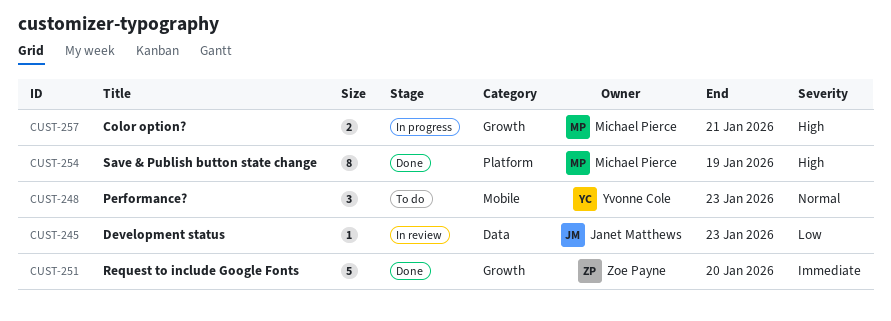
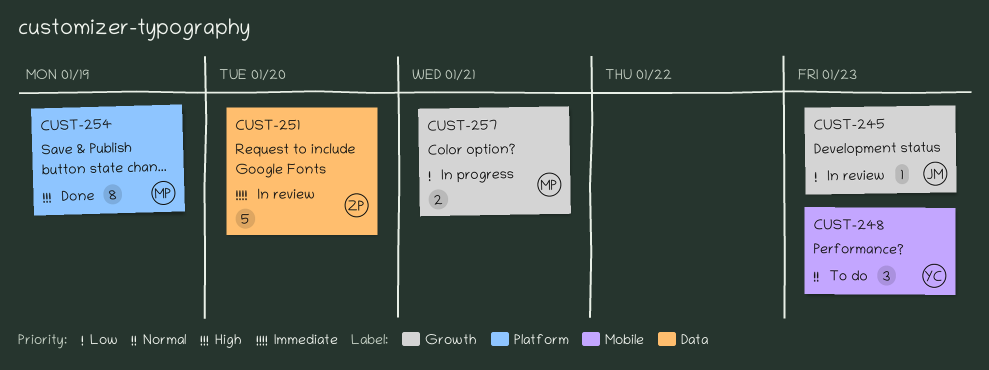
CUST-245, label: Data -> Growth
CUST-251, status: Done -> In review
CUST-251, label: Growth -> Data
CUST-257, priority: High -> Low

